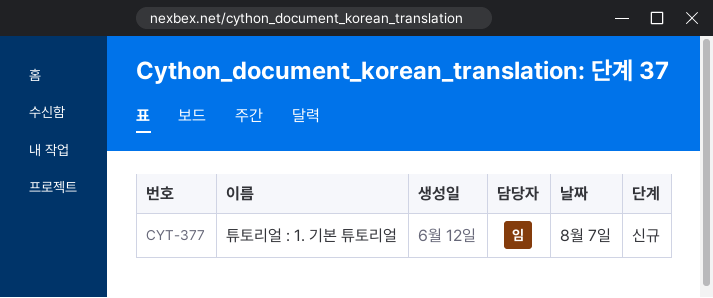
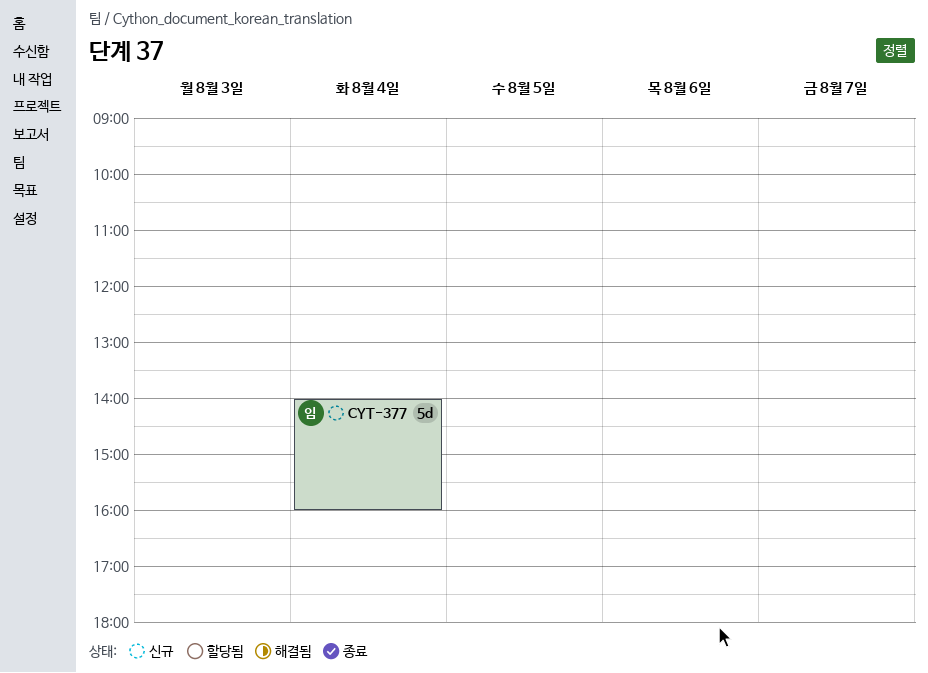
CYT-377, day: Aug 7 -> Aug 4

